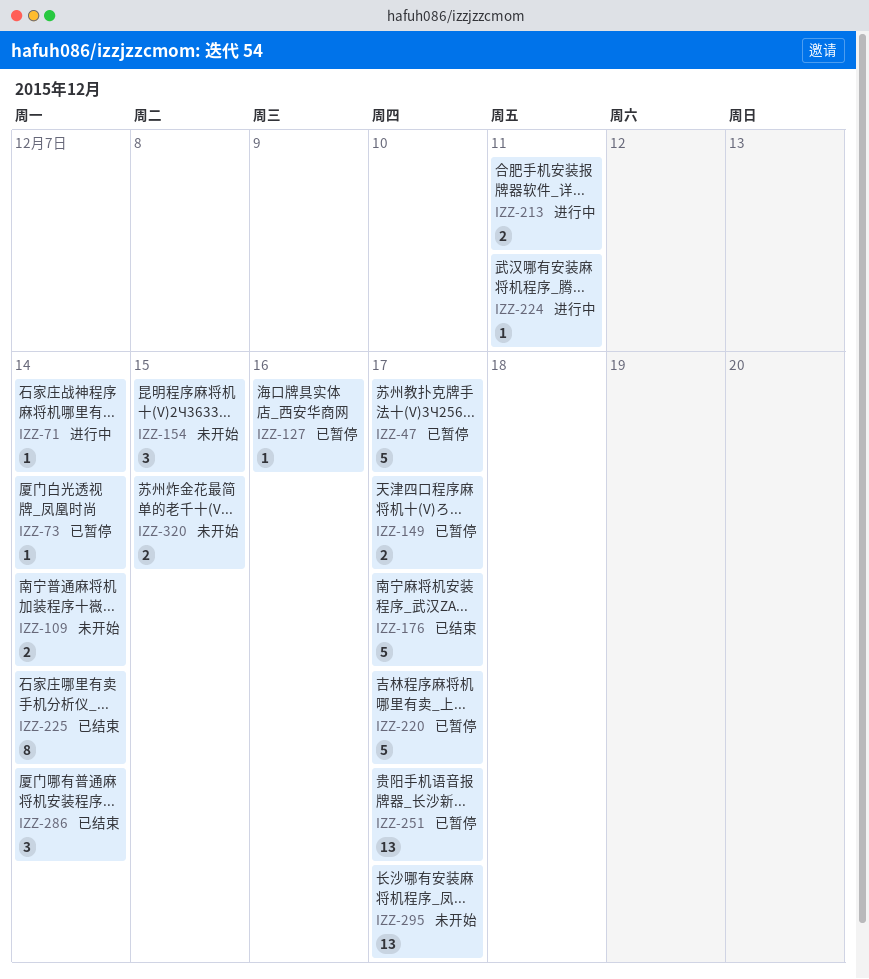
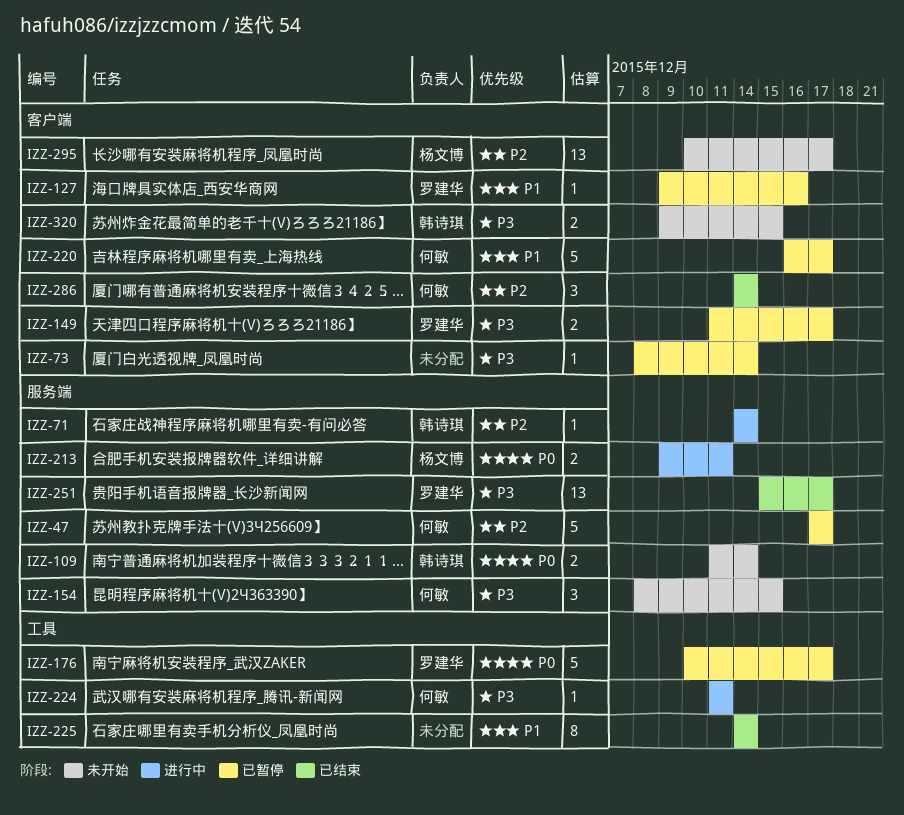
IZZ-176, status: 已结束 -> 已暂停
IZZ-251, status: 已暂停 -> 已结束

